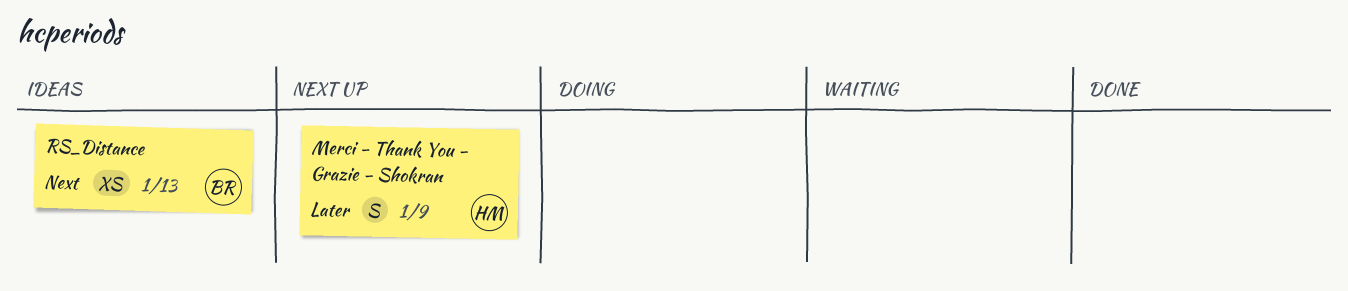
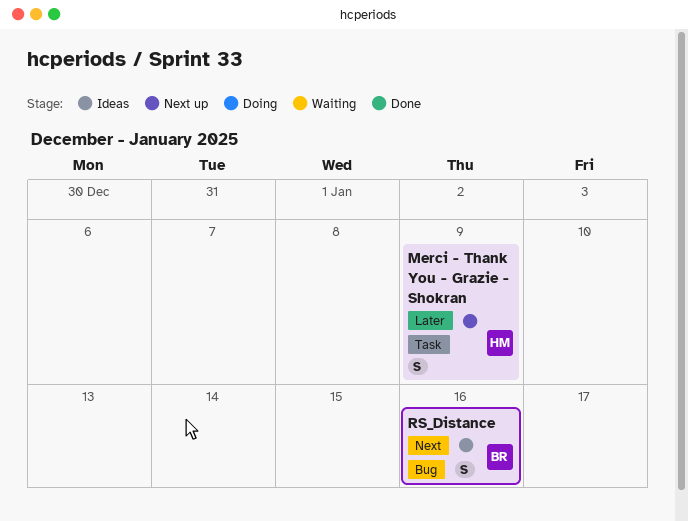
RS_Distance, estimate: XS -> S
RS_Distance, due: Jan 13 -> Jan 16

